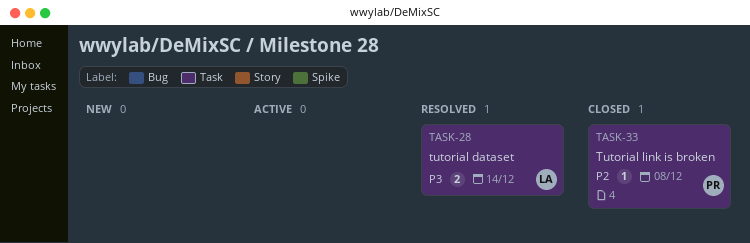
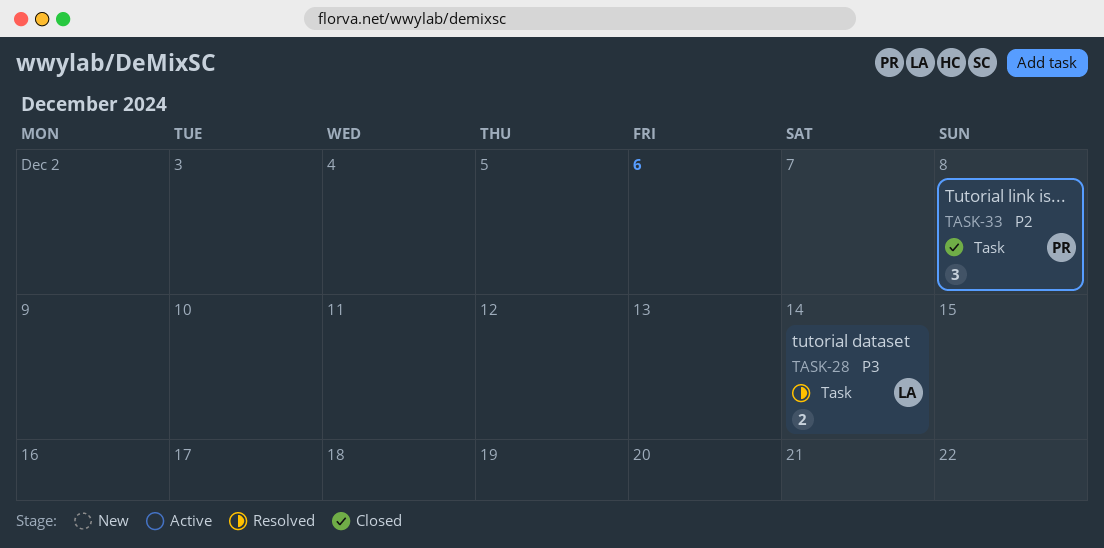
TASK-33, estimate: 1 -> 3

